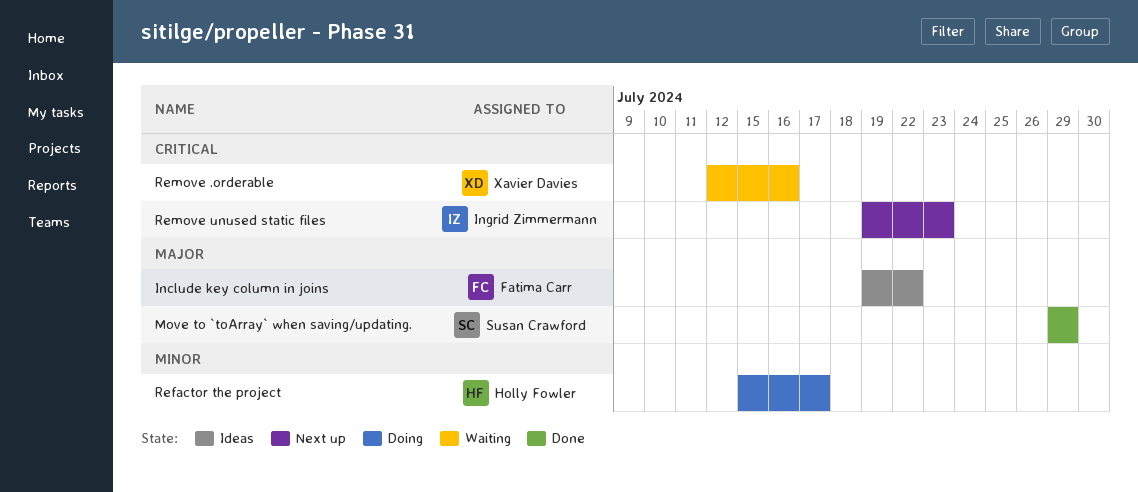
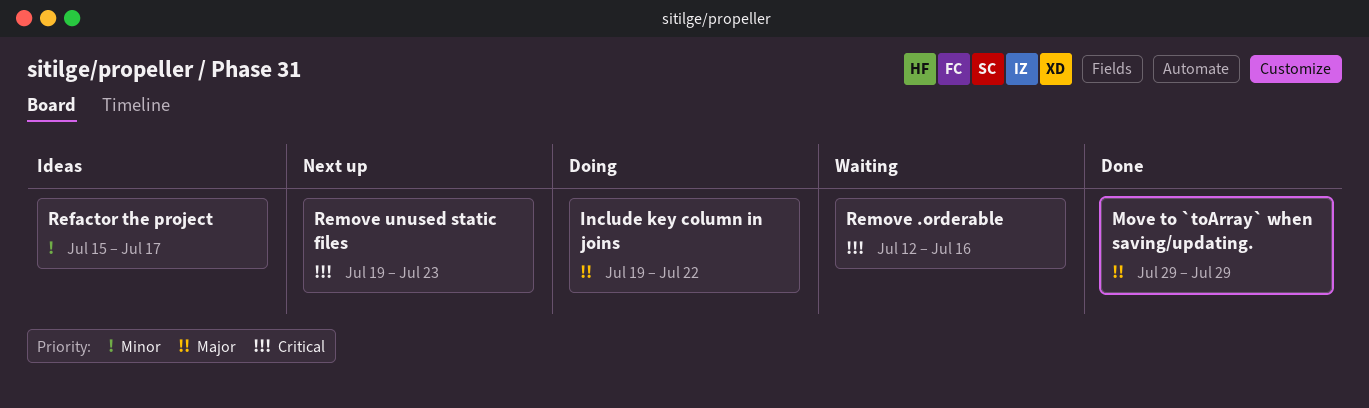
Include key column in joins, status: Ideas -> Doing
Refactor the project, status: Doing -> Ideas

